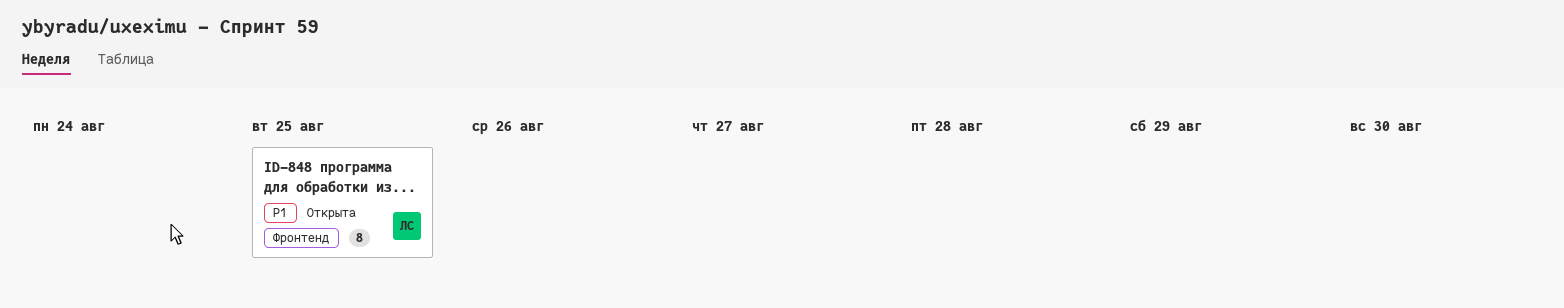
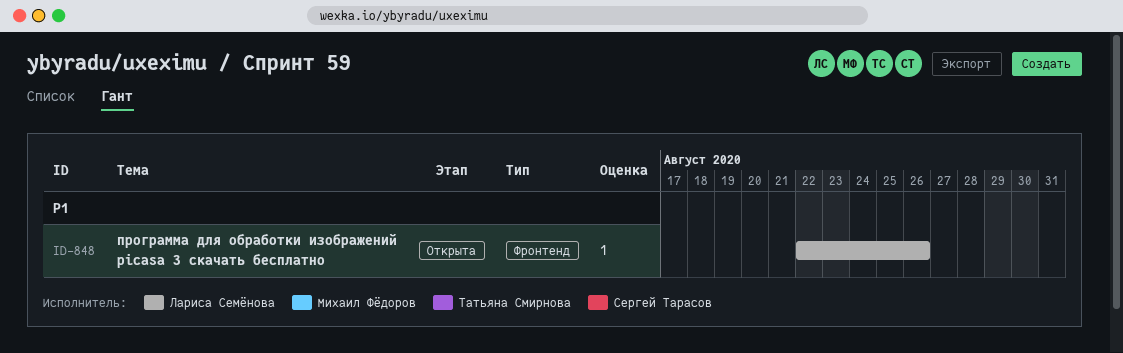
ID-848, estimate: 8 -> 1
ID-848, due: Aug 25 -> Aug 26

